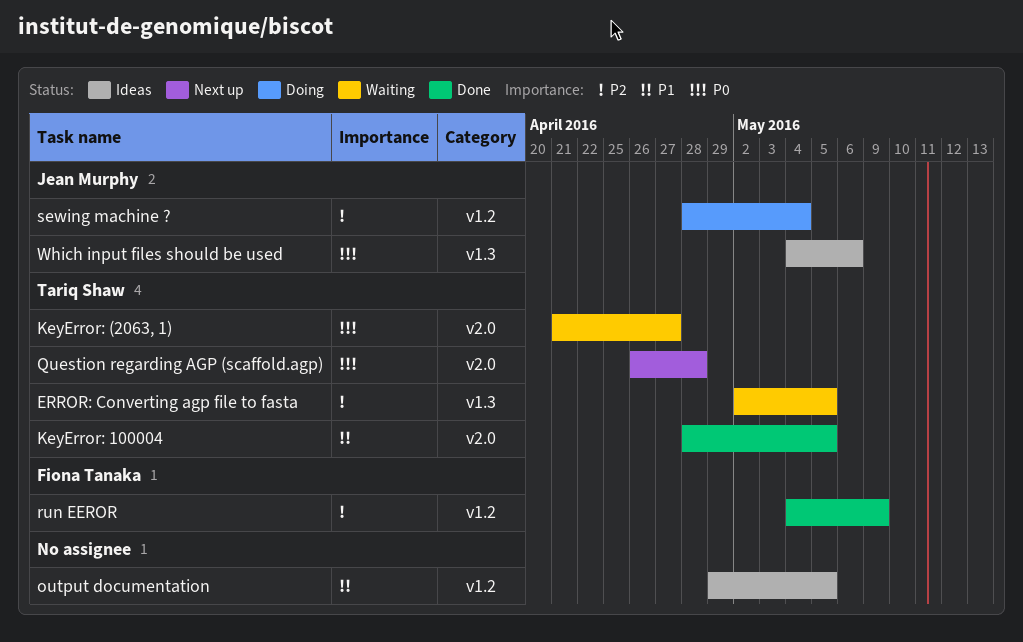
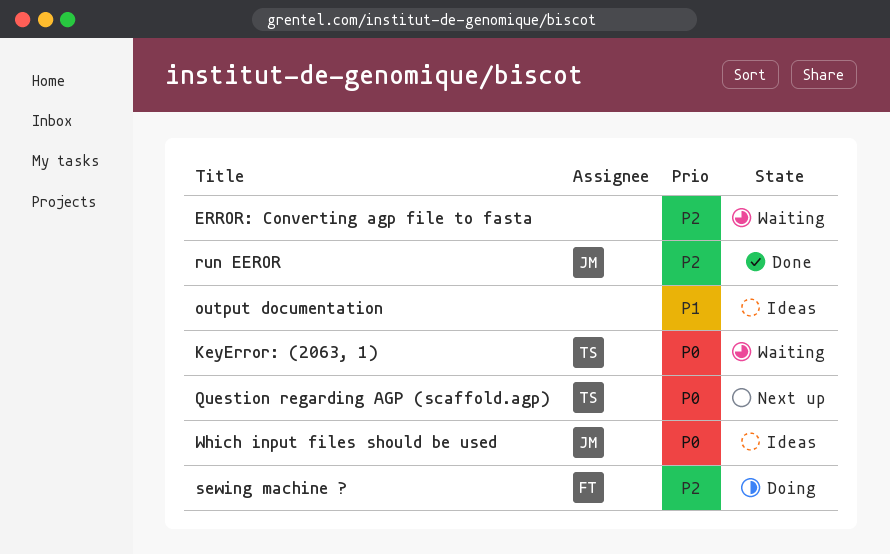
ERROR: Converting agp file to fasta, owner: Tariq Shaw -> none
KeyError: 100004: present -> none
run EEROR, owner: Fiona Tanaka -> Jean Murphy
sewing machine ?, owner: Jean Murphy -> Fiona Tanaka

